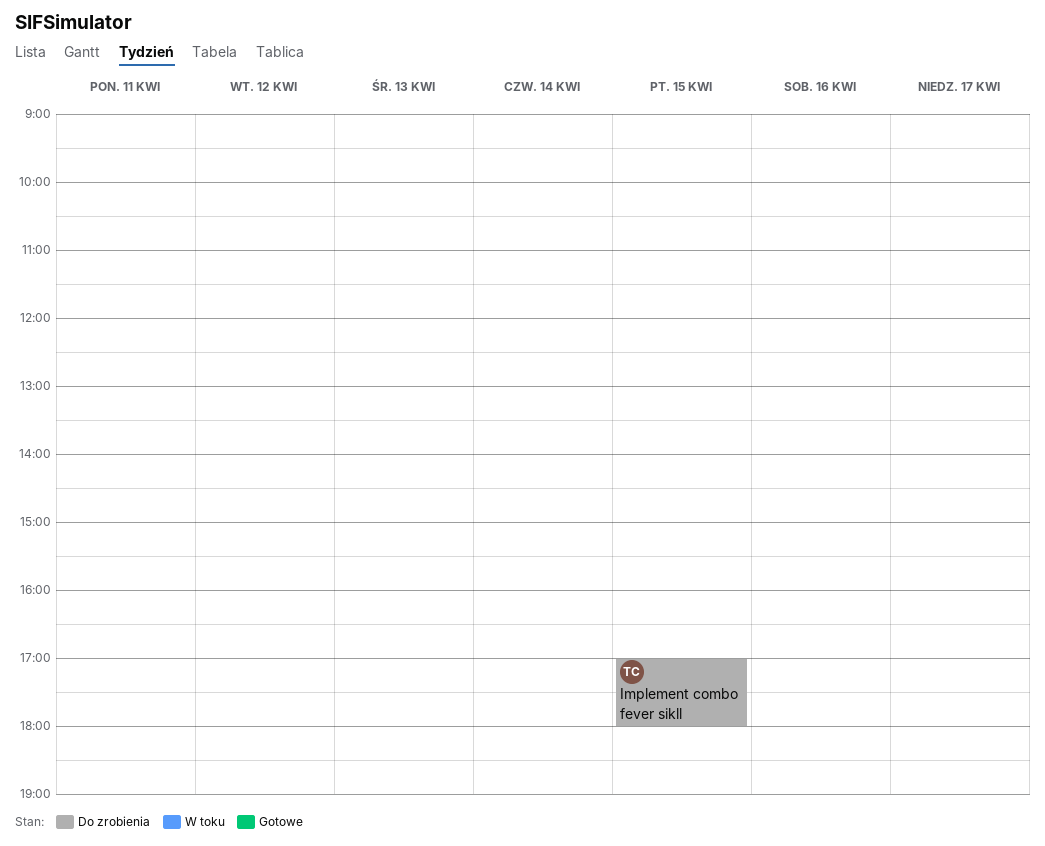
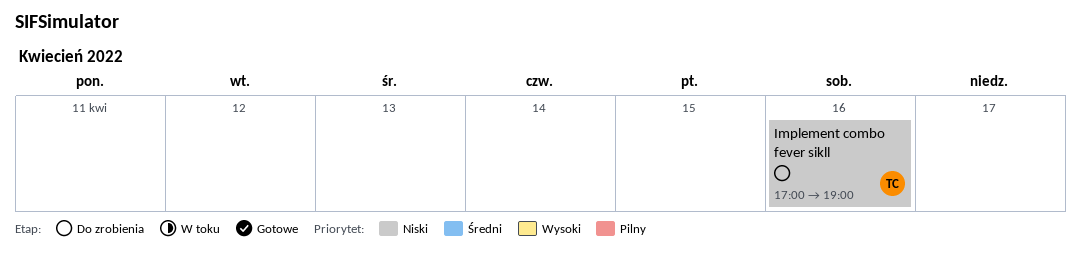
Implement combo fever sikll, day: Apr 15 -> Apr 16
Implement combo fever sikll, ends: 18:00 -> 19:00

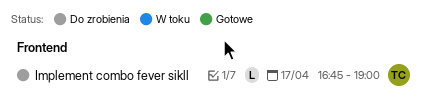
Implement combo fever sikll, day: Apr 16 -> Apr 17
Implement combo fever sikll, begins: 17:00 -> 16:45

